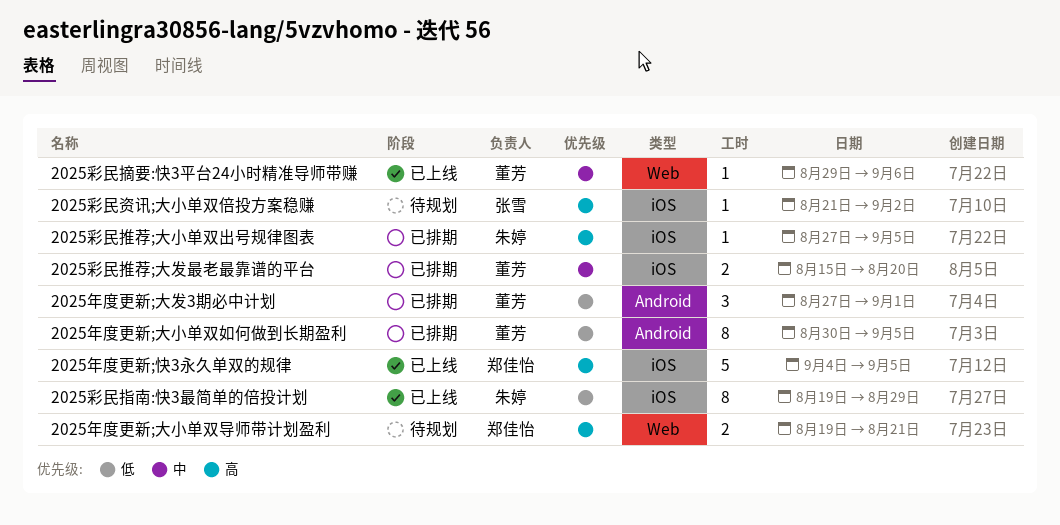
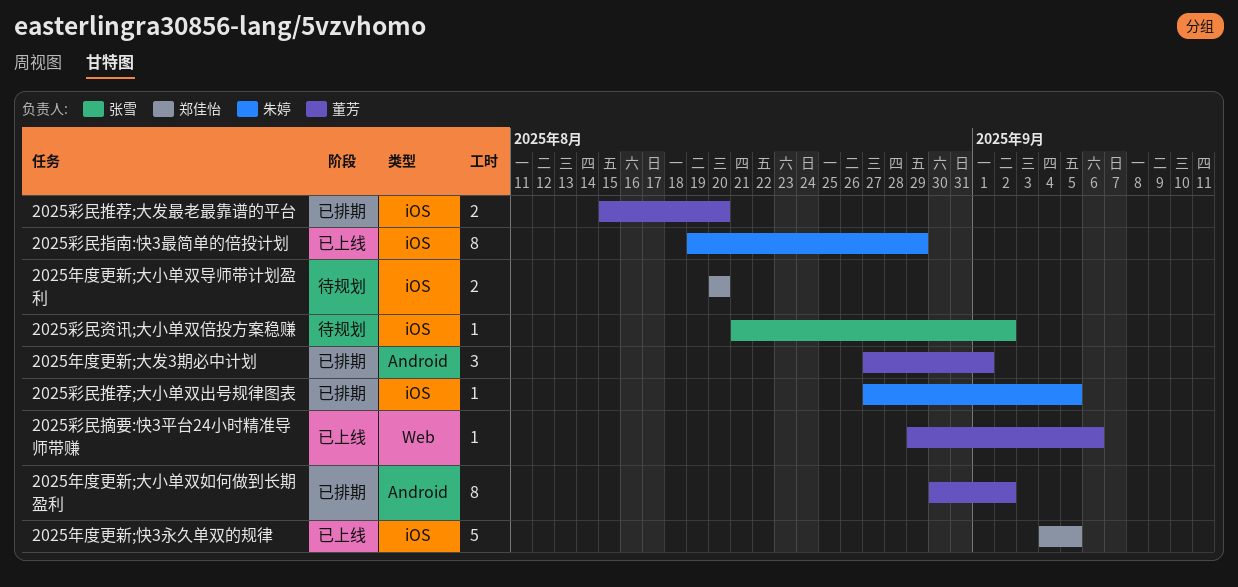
2025年度更新;大小单双如何做到长期盈利, due: Sep 5 -> Sep 2
2025年度更新;大小单双导师带计划盈利, label: Web -> iOS
2025年度更新;大小单双导师带计划盈利, start: Aug 19 -> Aug 20
2025年度更新;大小单双导师带计划盈利, due: Aug 21 -> Aug 20

